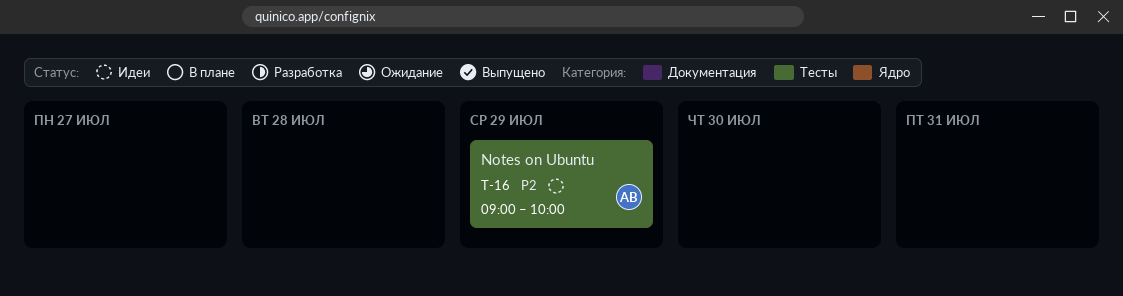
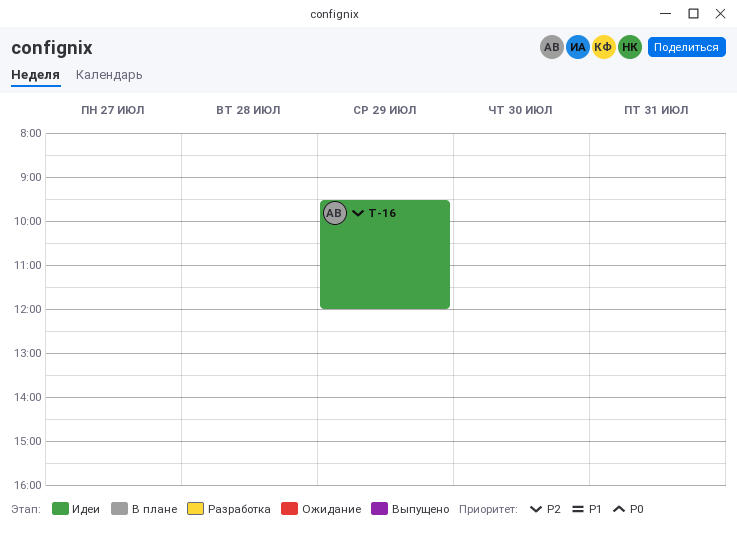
T-16, begins: 09:00 -> 09:30
T-16, ends: 10:00 -> 12:00

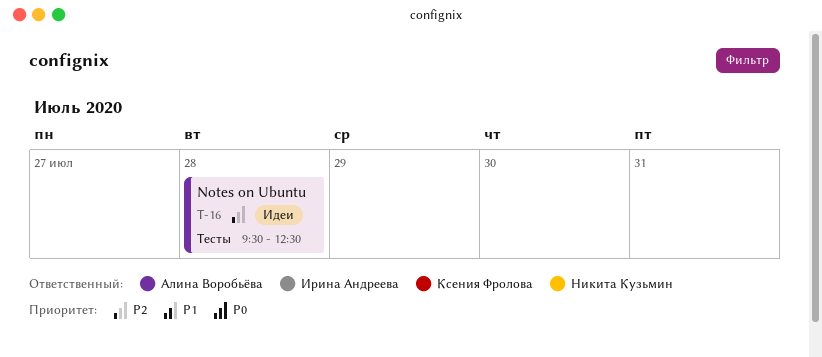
T-16, day: Jul 29 -> Jul 28
T-16, ends: 12:00 -> 12:30

